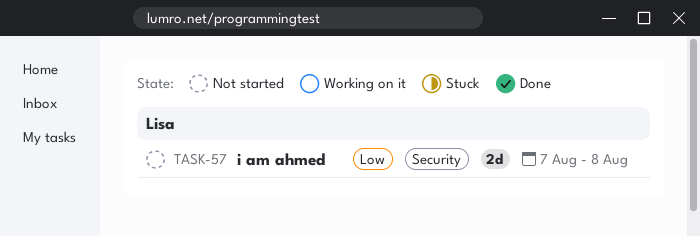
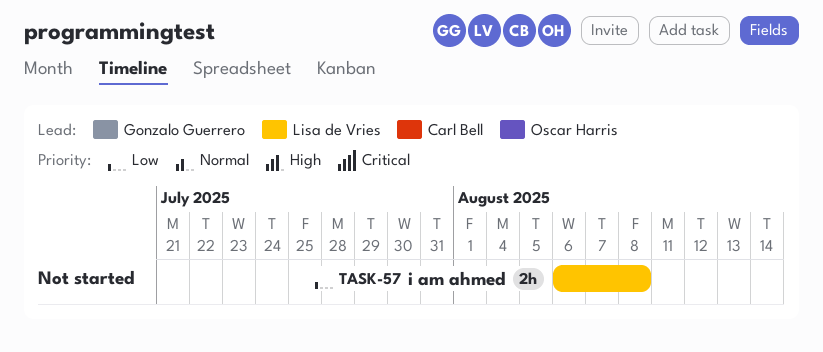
TASK-57, estimate: 2d -> 2h
TASK-57, start: Aug 7 -> Aug 6

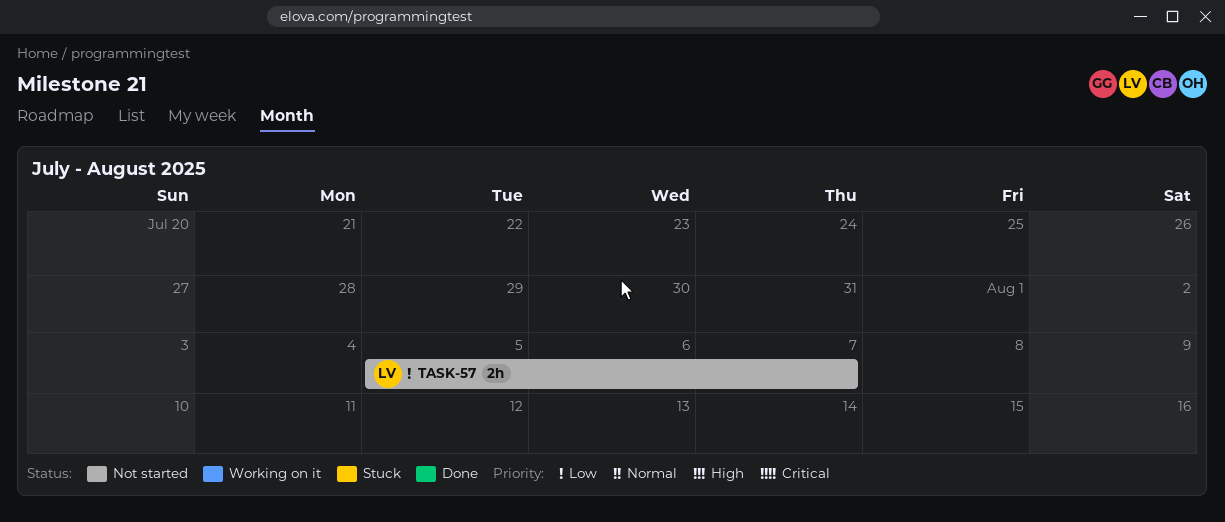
TASK-57, start: Aug 6 -> Aug 5
TASK-57, due: Aug 8 -> Aug 7

